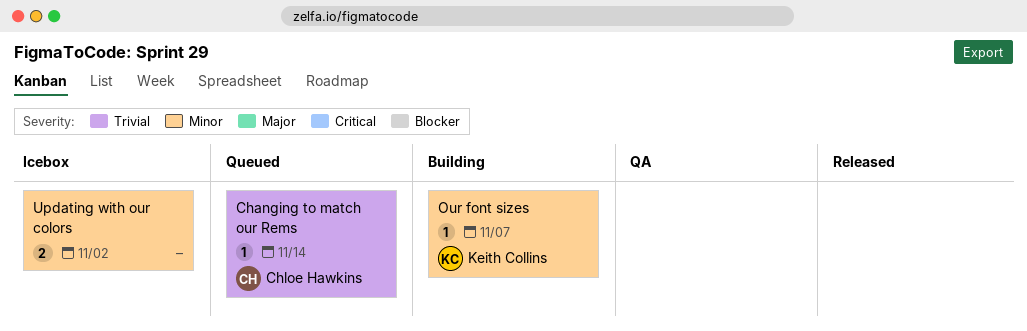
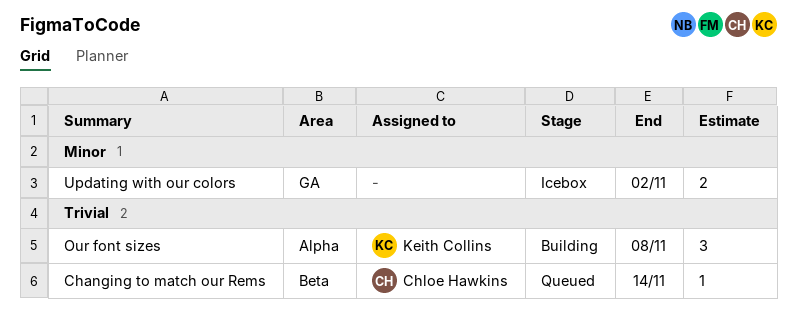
Our font sizes, priority: Minor -> Trivial
Our font sizes, estimate: 1 -> 3
Our font sizes, due: Nov 7 -> Nov 8

